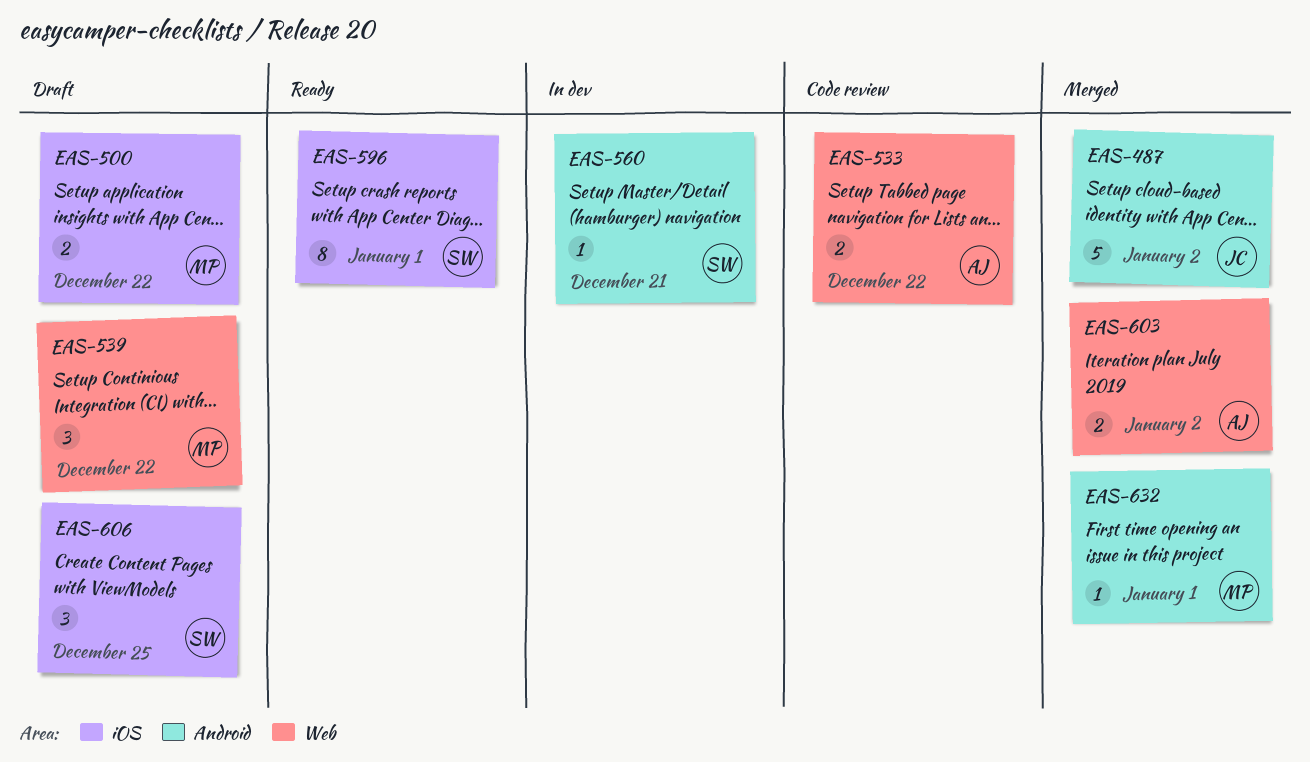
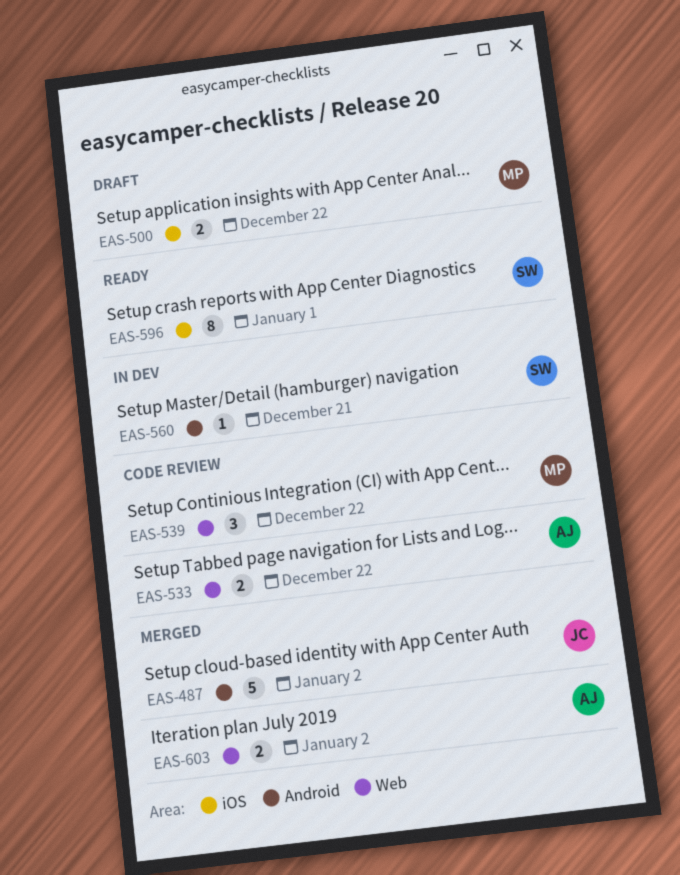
EAS-539, status: Draft -> Code review
EAS-606: present -> none
EAS-632: present -> none

